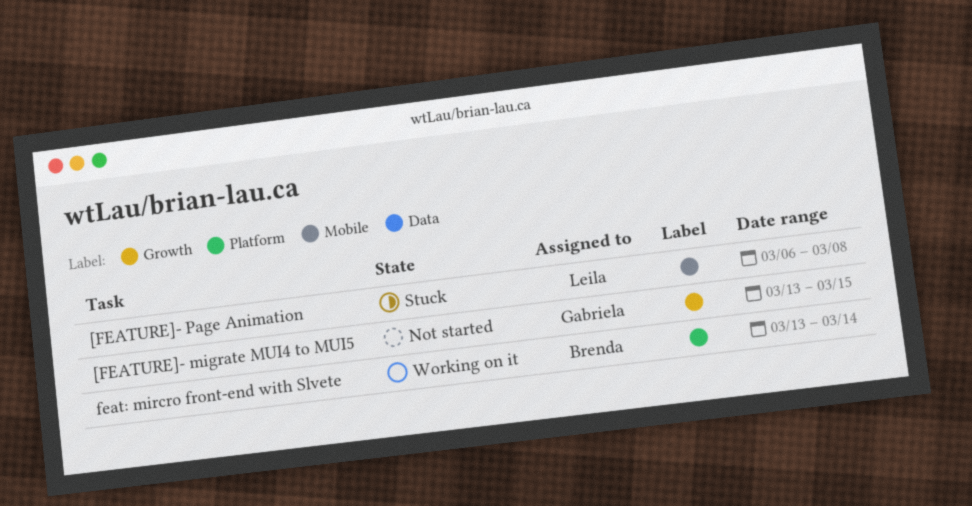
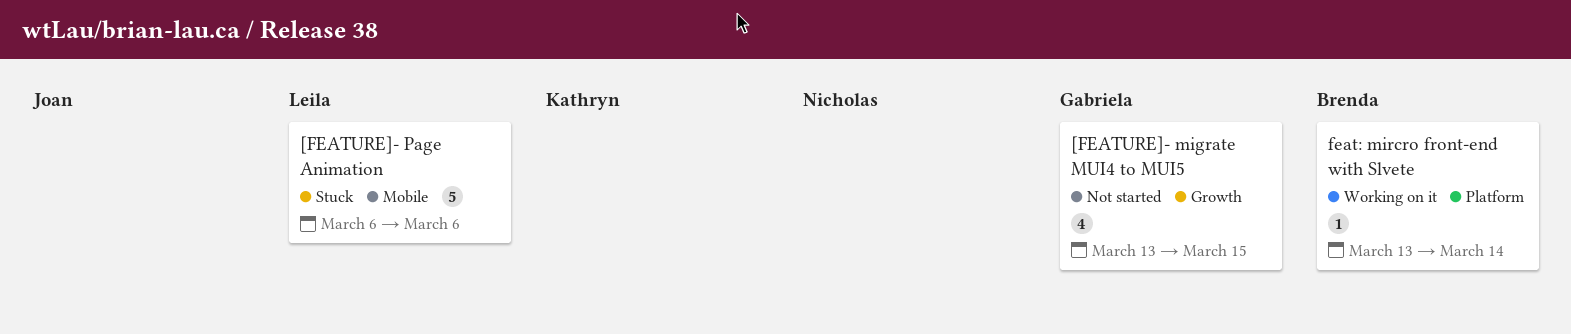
[FEATURE]- Page Animation, due: Mar 8 -> Mar 6

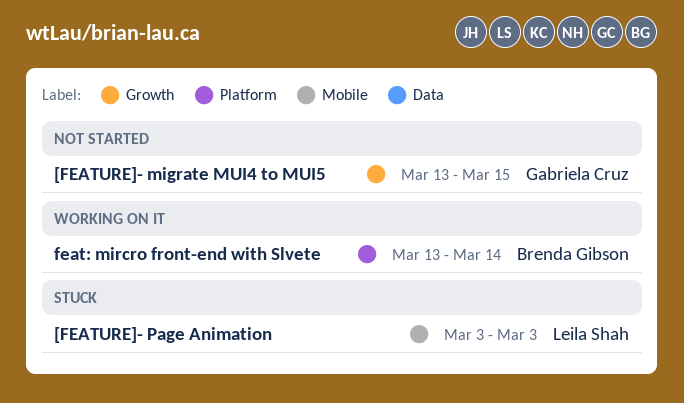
[FEATURE]- Page Animation, start: Mar 6 -> Mar 3
[FEATURE]- Page Animation, due: Mar 6 -> Mar 3

